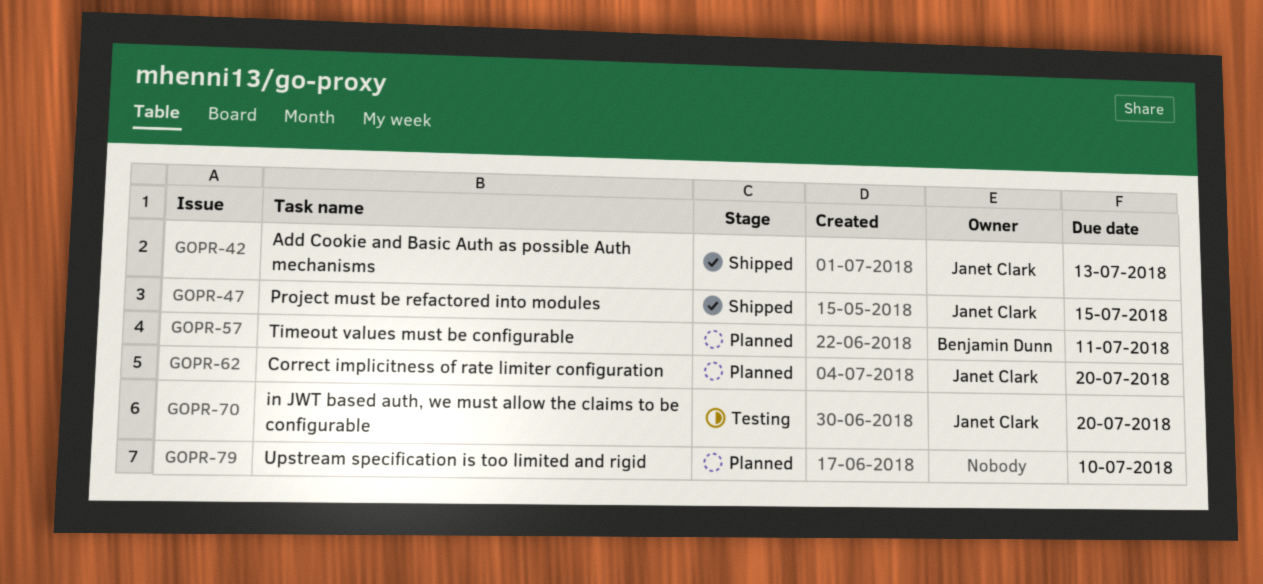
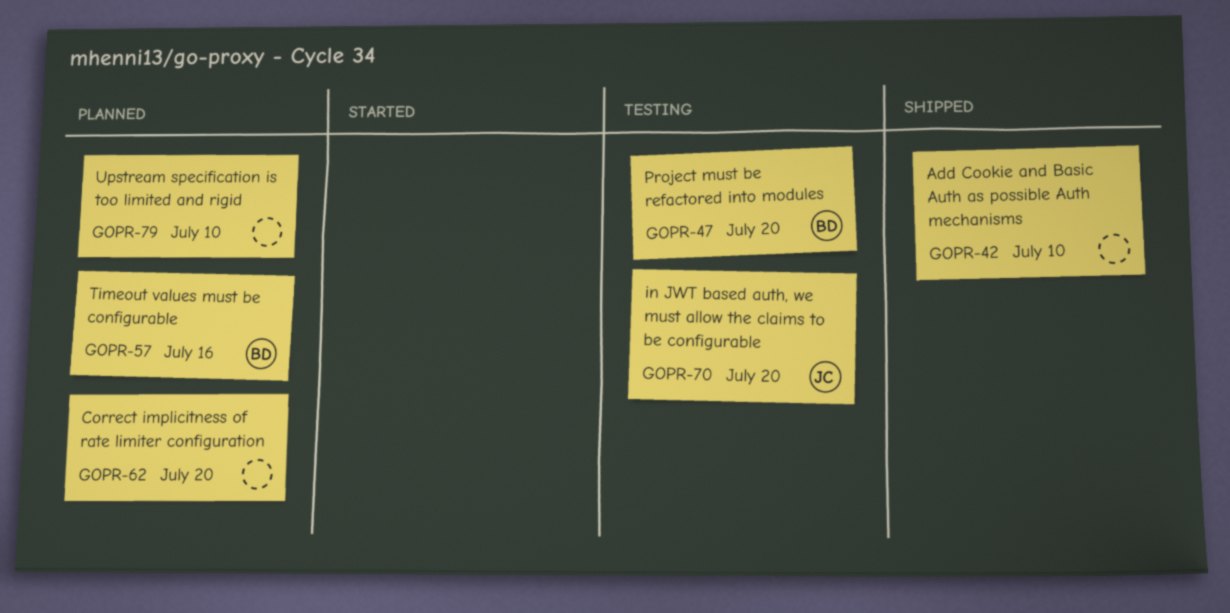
GOPR-42, owner: Janet Clark -> none
GOPR-42, due: Jul 13 -> Jul 10
GOPR-47, status: Shipped -> Testing
GOPR-47, owner: Janet Clark -> Benjamin Dunn
GOPR-47, due: Jul 15 -> Jul 20
GOPR-57, due: Jul 11 -> Jul 16
GOPR-62, owner: Janet Clark -> none

